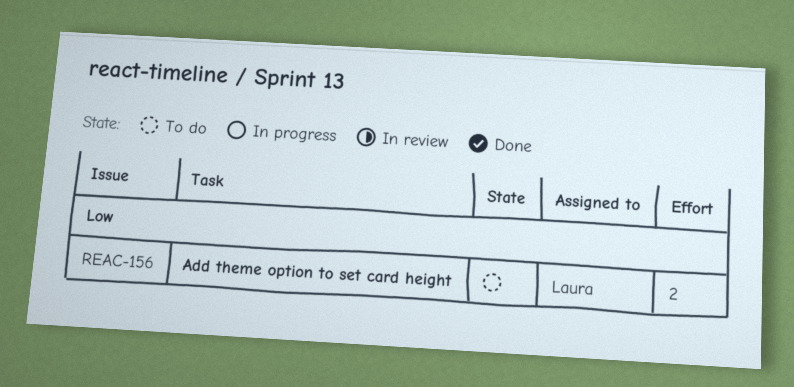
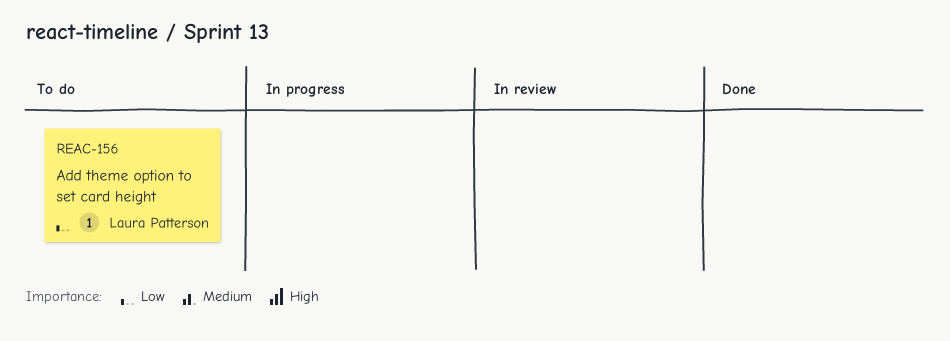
REAC-156, estimate: 2 -> 1

